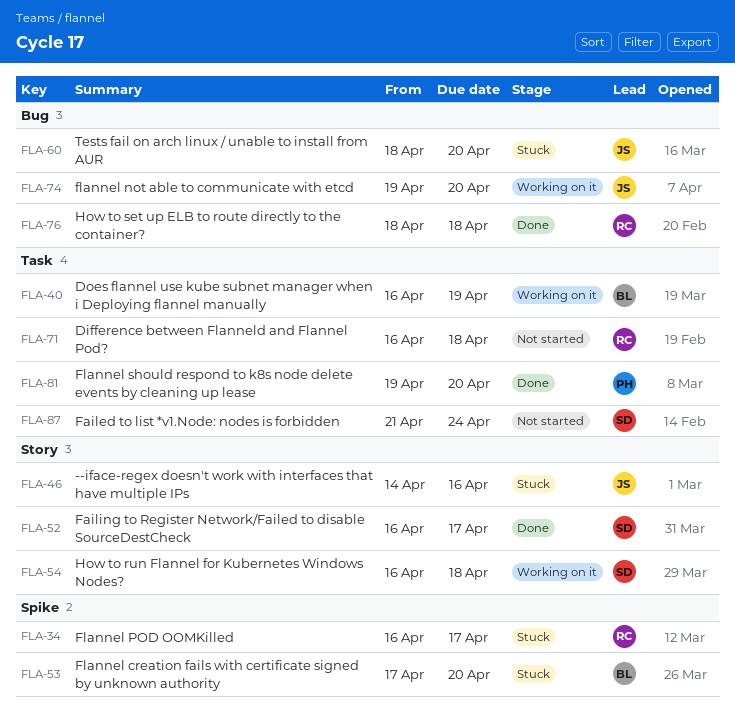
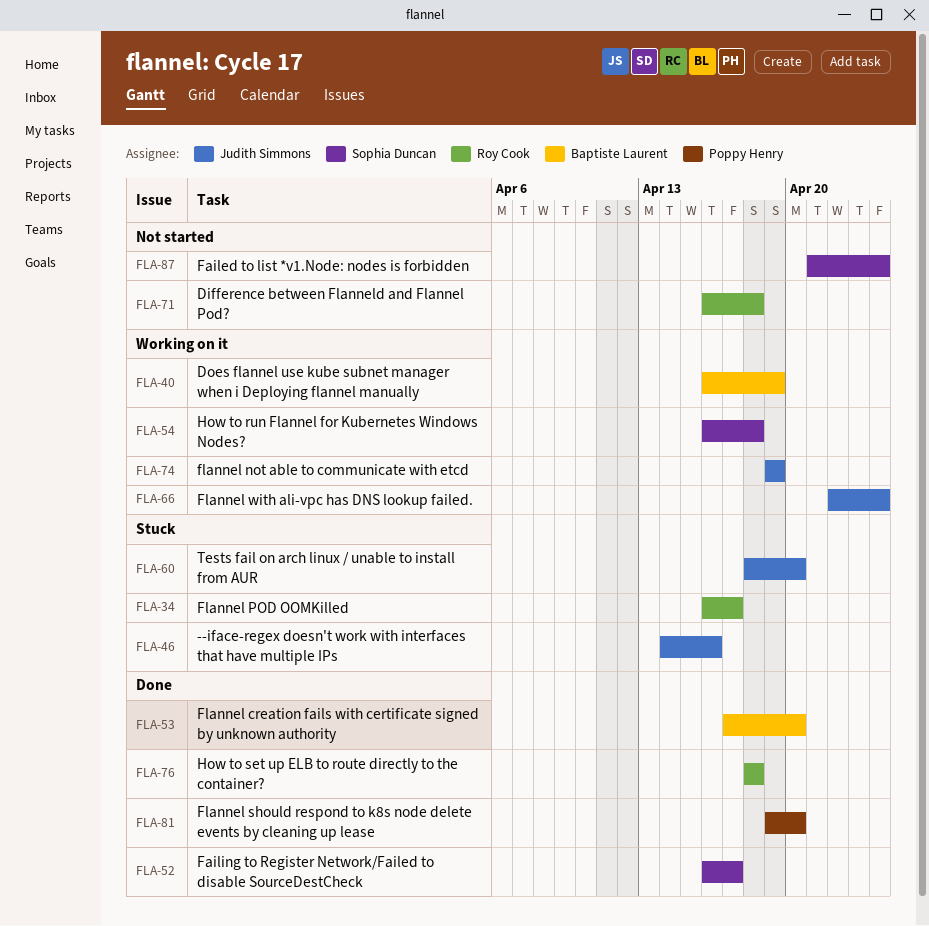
FLA-53, status: Stuck -> Done
FLA-66: none -> present
FLA-74, due: Apr 20 -> Apr 19

